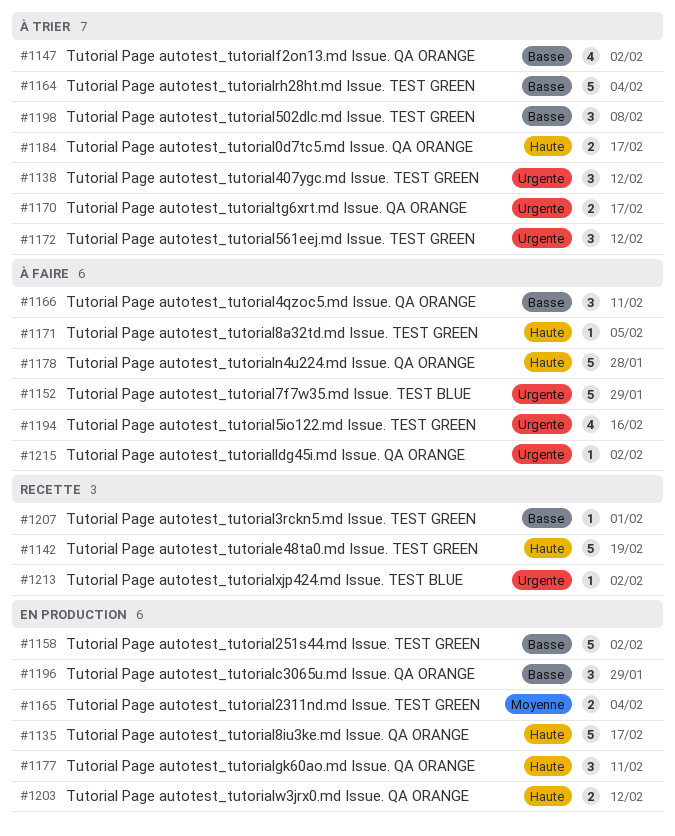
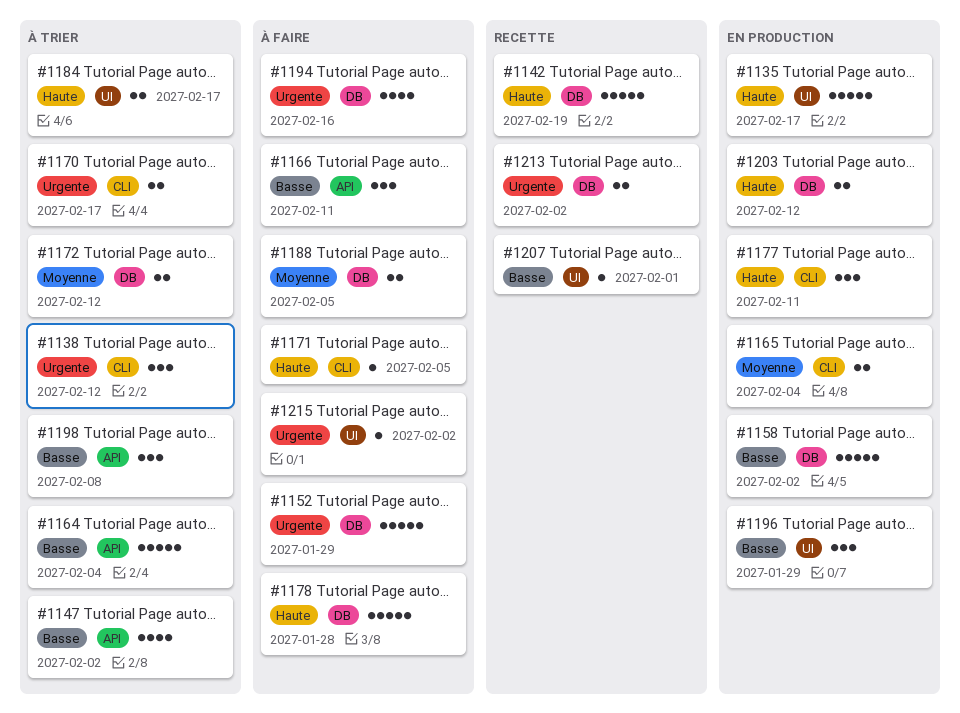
#1172, priority: Urgente -> Moyenne
#1172, estimate: 3 -> 2
#1188: none -> present
#1213, estimate: 1 -> 2

